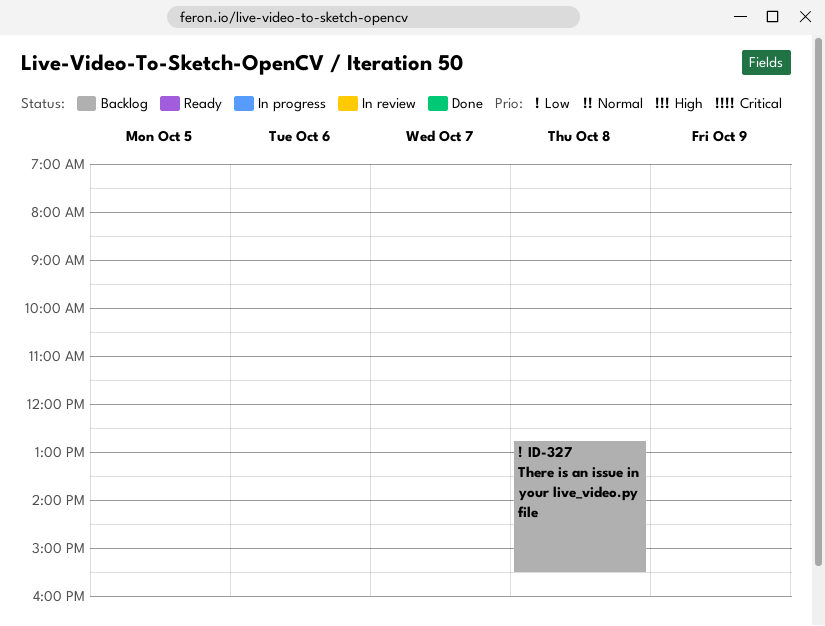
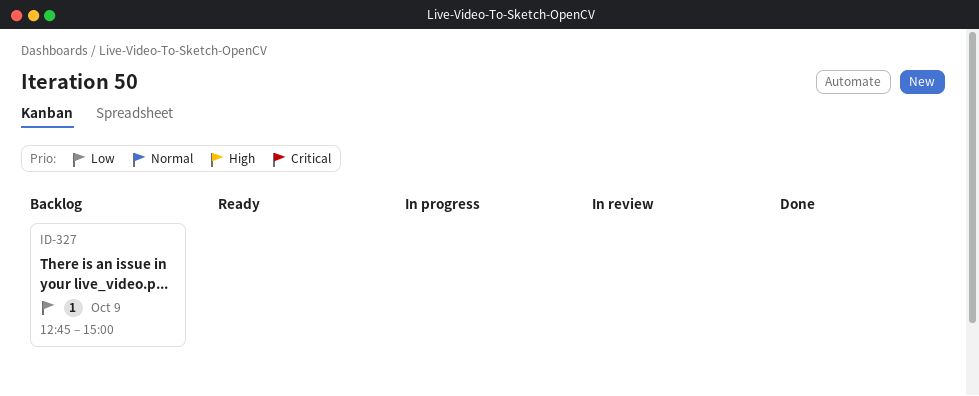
ID-327, day: Oct 8 -> Oct 9
ID-327, ends: 15:30 -> 15:00

